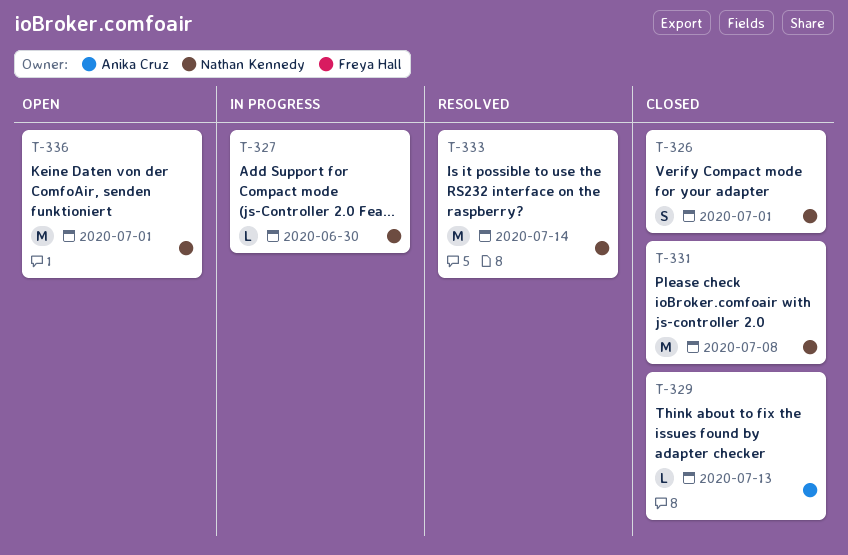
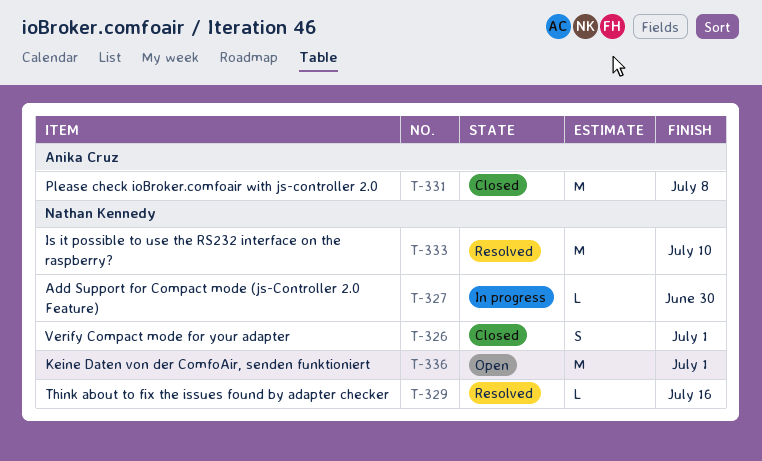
T-329, status: Closed -> Resolved
T-329, owner: Anika Cruz -> Nathan Kennedy
T-329, due: Jul 13 -> Jul 16
T-331, owner: Nathan Kennedy -> Anika Cruz
T-333, due: Jul 14 -> Jul 10

